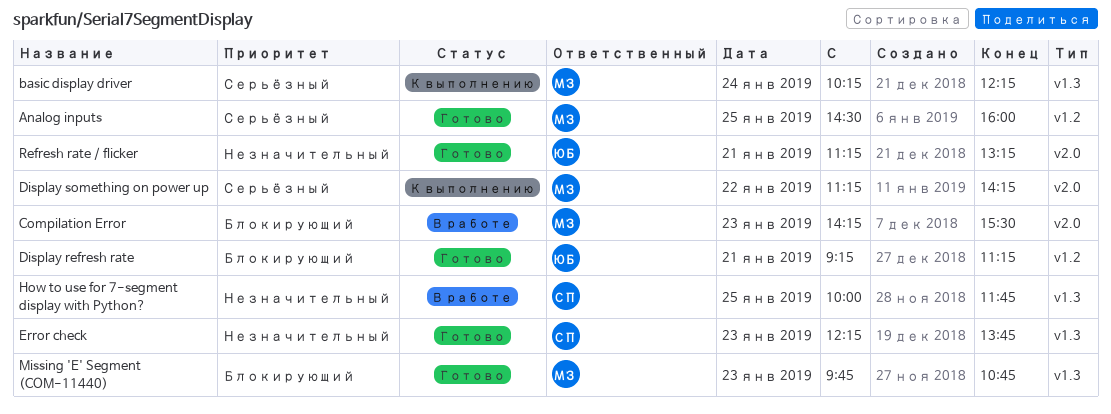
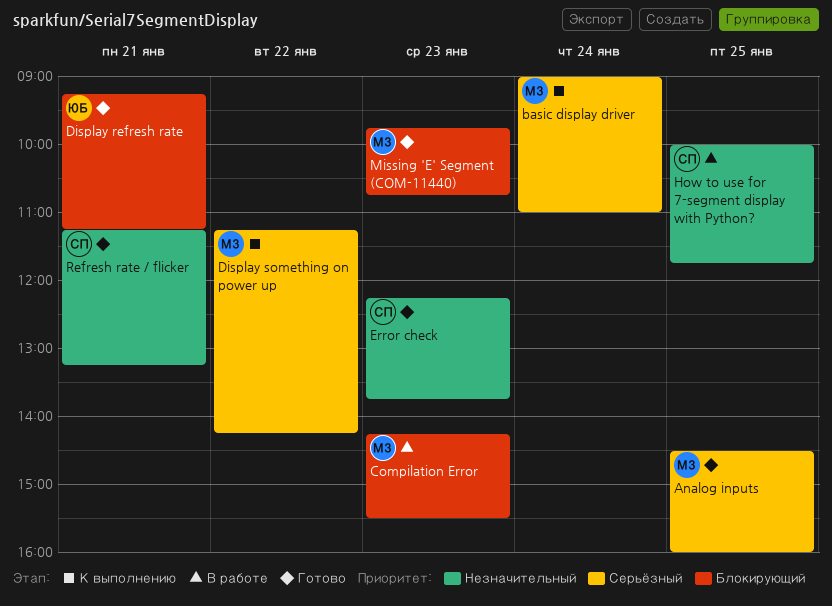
basic display driver, begins: 10:15 -> 09:00
basic display driver, ends: 12:15 -> 11:00
Refresh rate / flicker, owner: ЮБ -> СП

